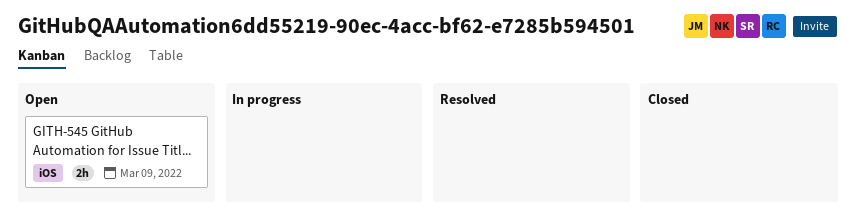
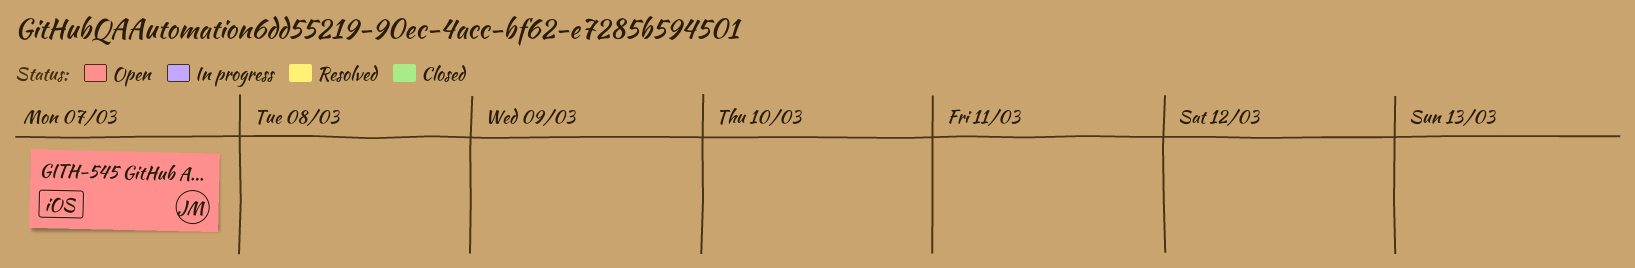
GITH-545, due: Mar 9 -> Mar 7

